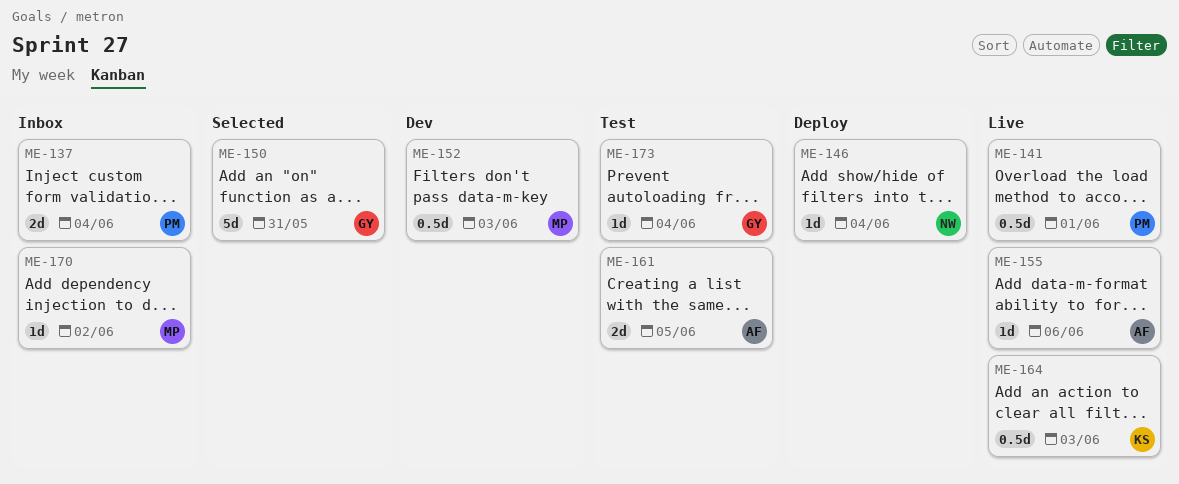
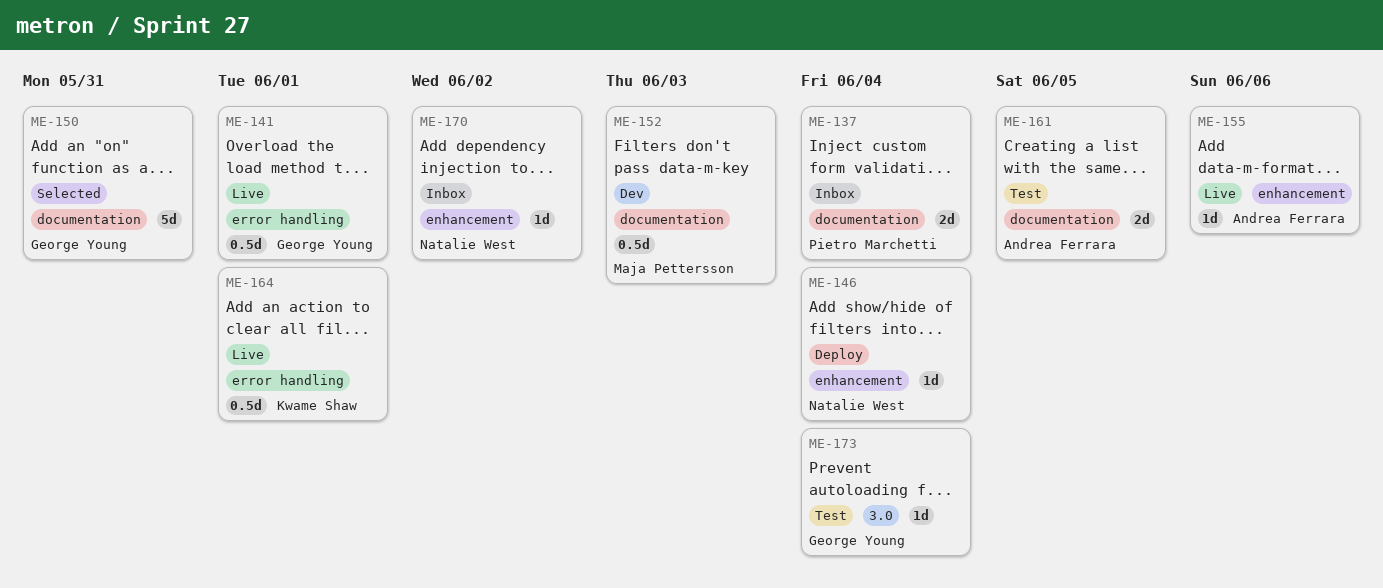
ME-141, owner: Pietro Marchetti -> George Young
ME-164, due: Jun 3 -> Jun 1
ME-170, owner: Maja Pettersson -> Natalie West

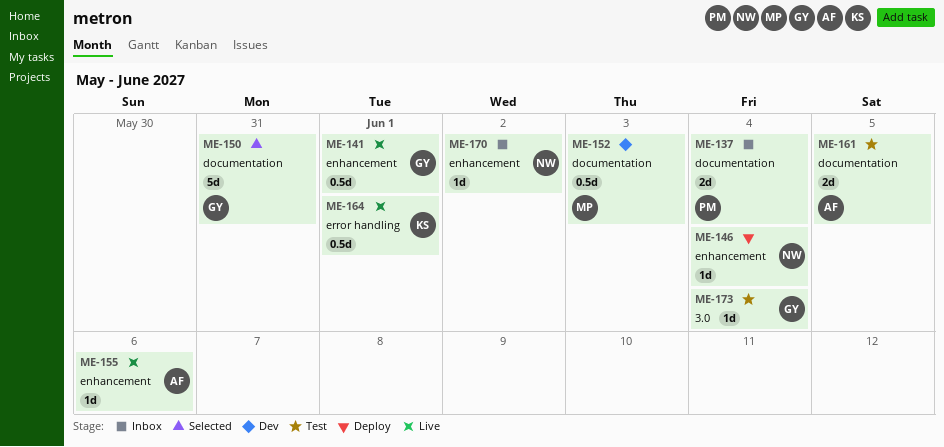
ME-141, label: error handling -> enhancement

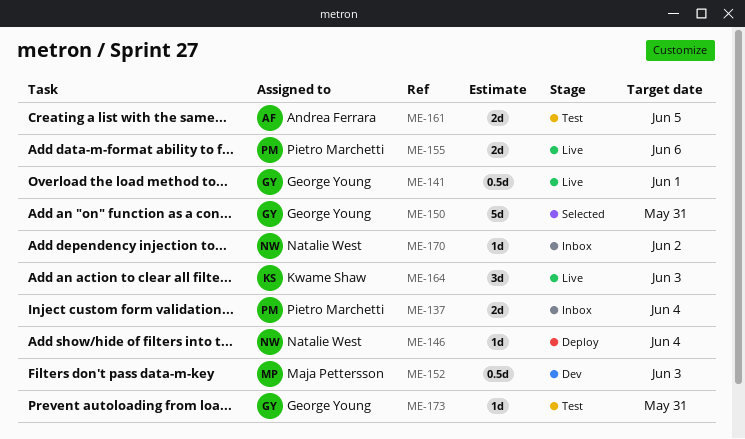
ME-155, owner: Andrea Ferrara -> Pietro Marchetti
ME-155, estimate: 1d -> 2d
ME-164, estimate: 0.5d -> 3d
ME-164, due: Jun 1 -> Jun 3
ME-173, due: Jun 4 -> May 31

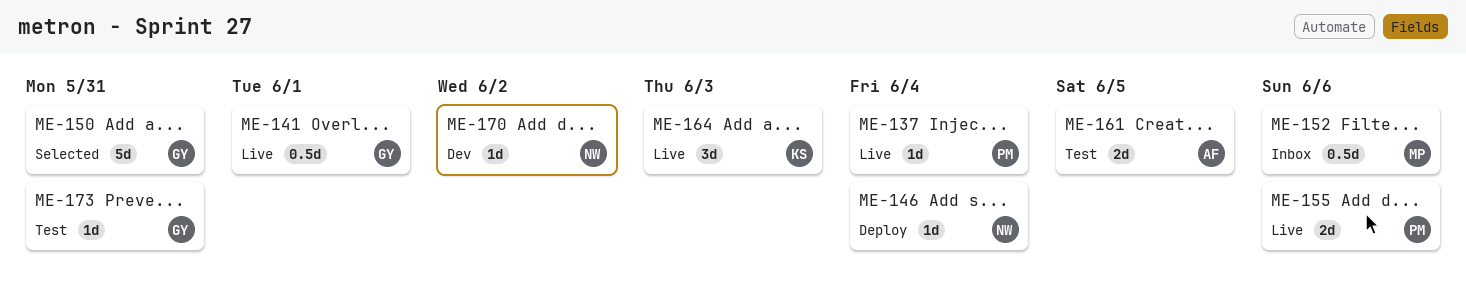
ME-137, status: Inbox -> Live
ME-137, estimate: 2d -> 1d
ME-152, status: Dev -> Inbox
ME-152, due: Jun 3 -> Jun 6
ME-170, status: Inbox -> Dev

